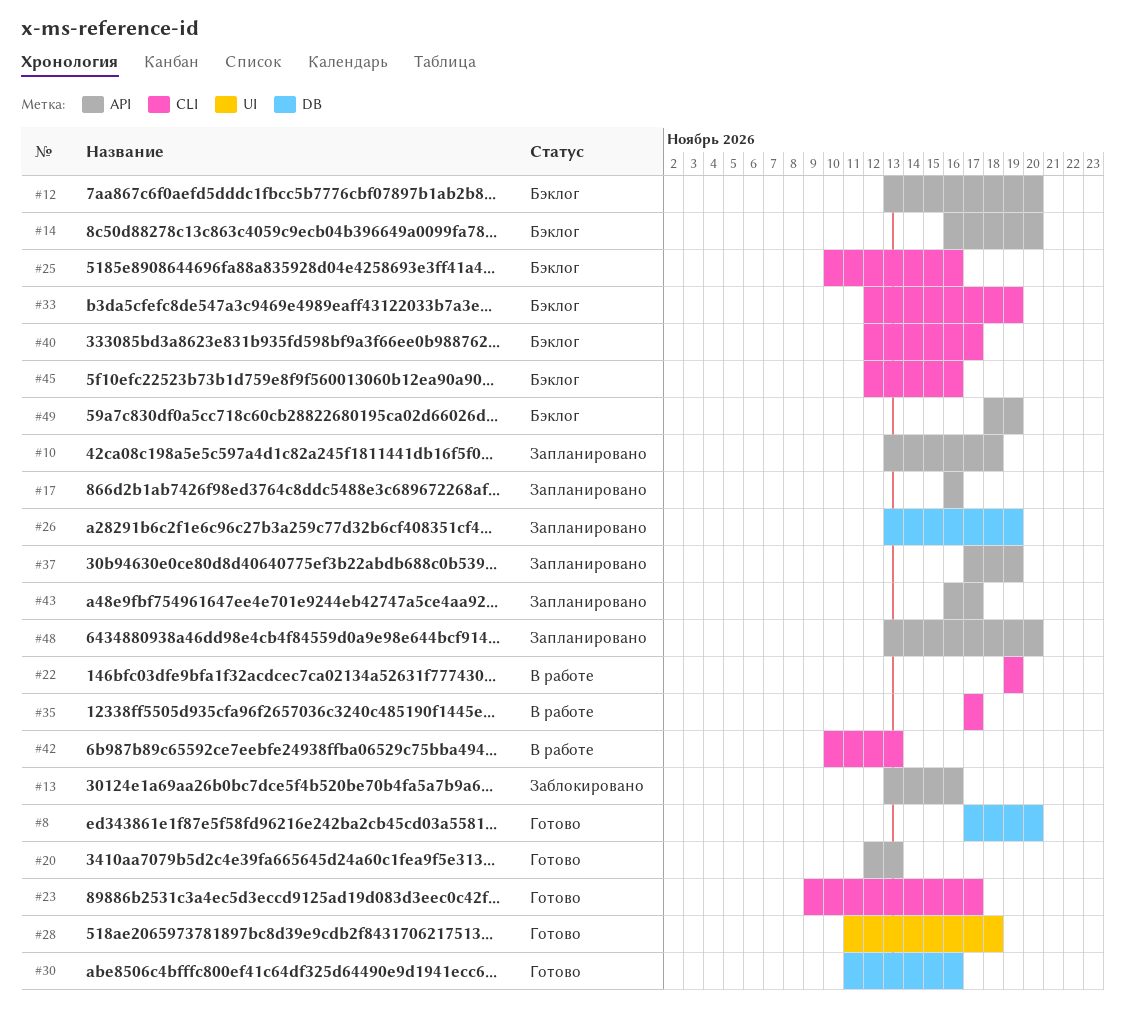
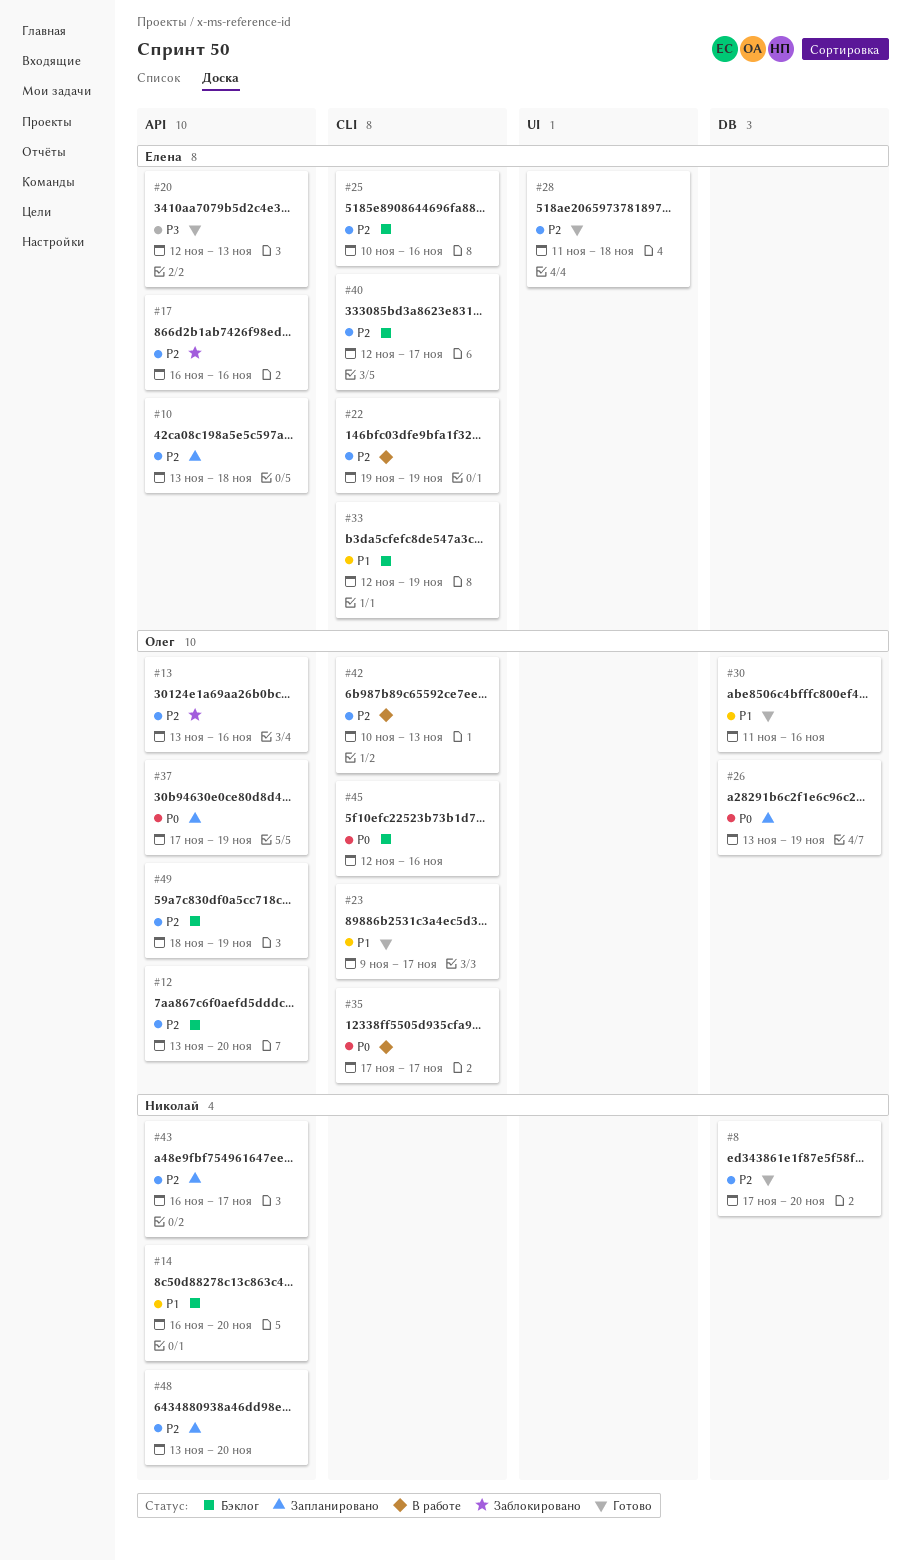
#17, status: Запланировано -> Заблокировано

